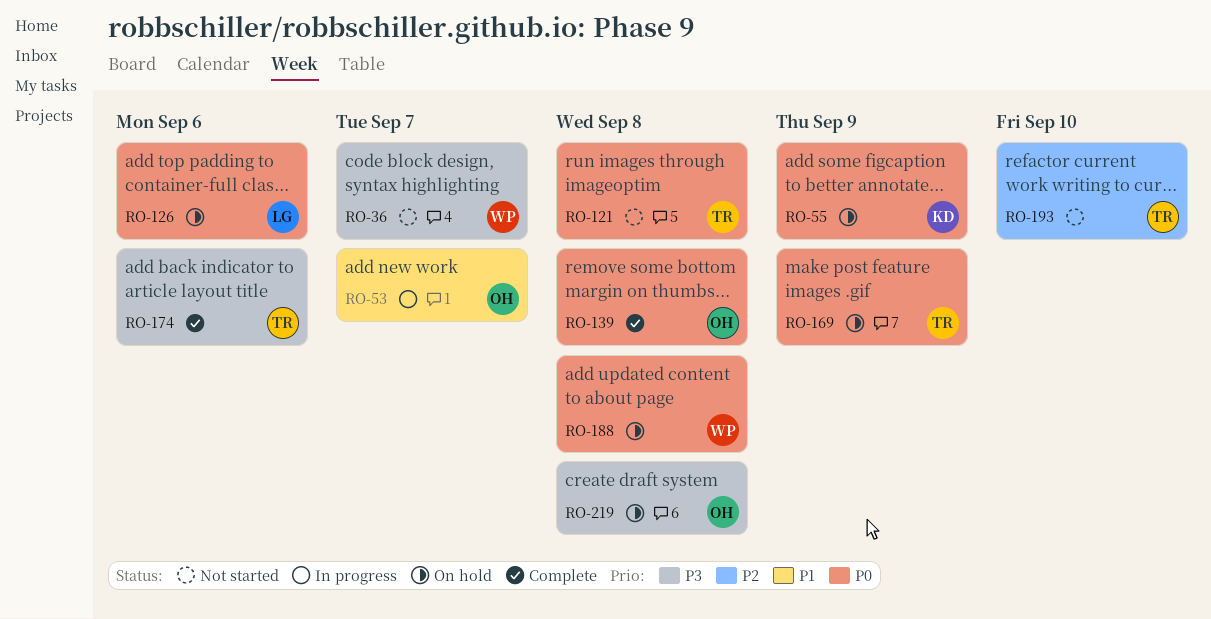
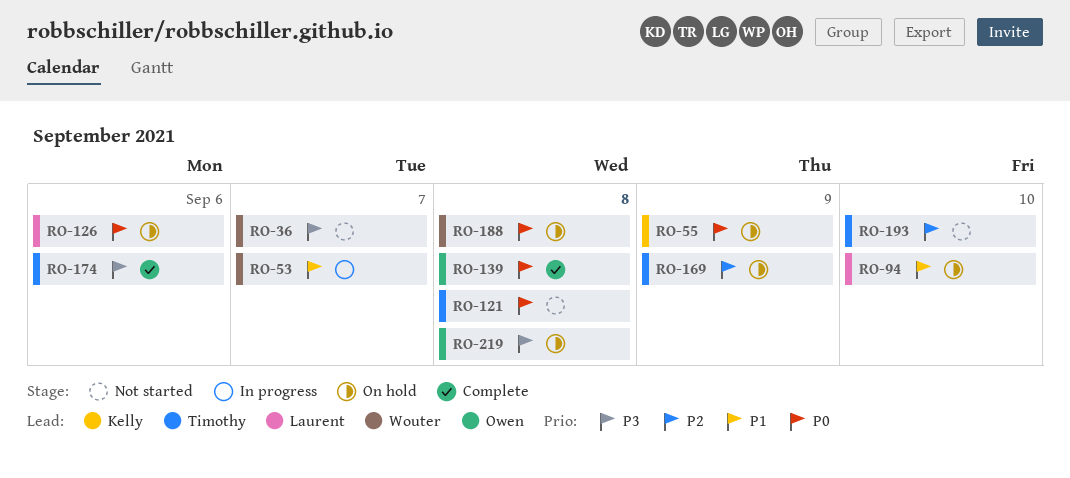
RO-53, owner: Owen -> Wouter
RO-94: none -> present
RO-169, priority: P0 -> P2

